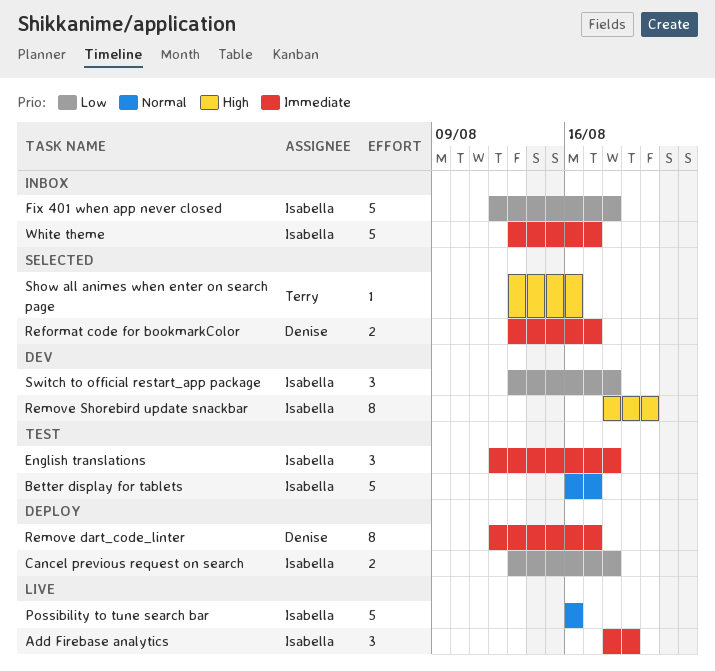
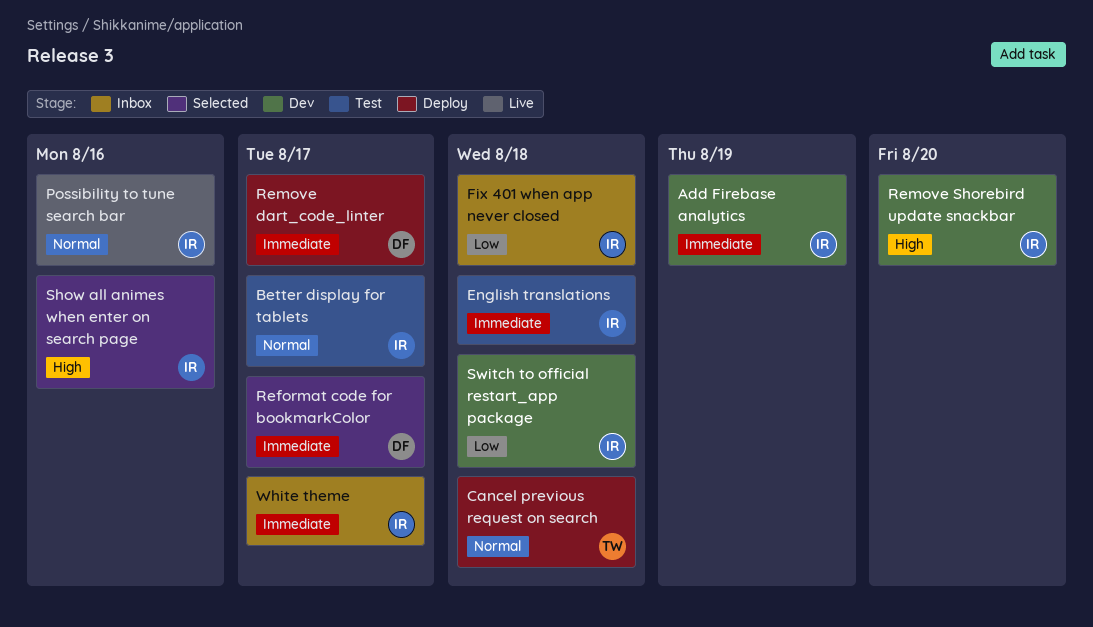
Add Firebase analytics, status: Live -> Dev
Cancel previous request on search, owner: Isabella -> Terry
Cancel previous request on search, priority: Low -> Normal
Show all animes when enter on search page, owner: Terry -> Isabella

